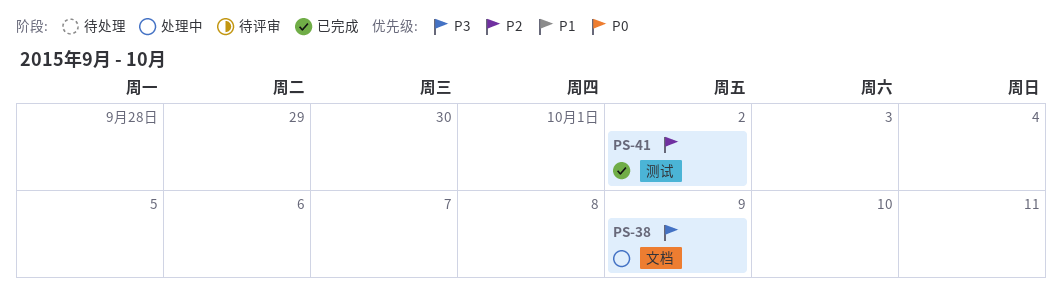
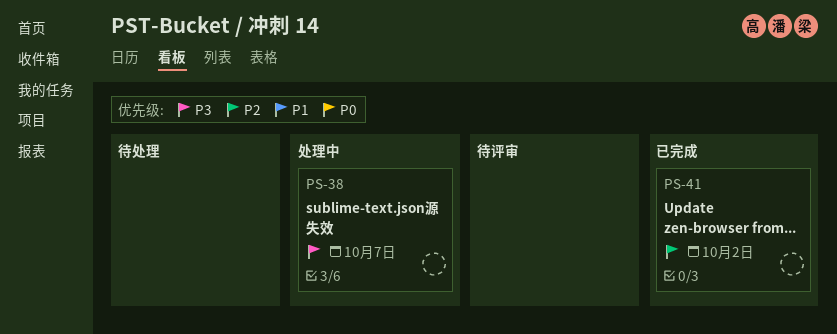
PS-38, due: Oct 9 -> Oct 7

